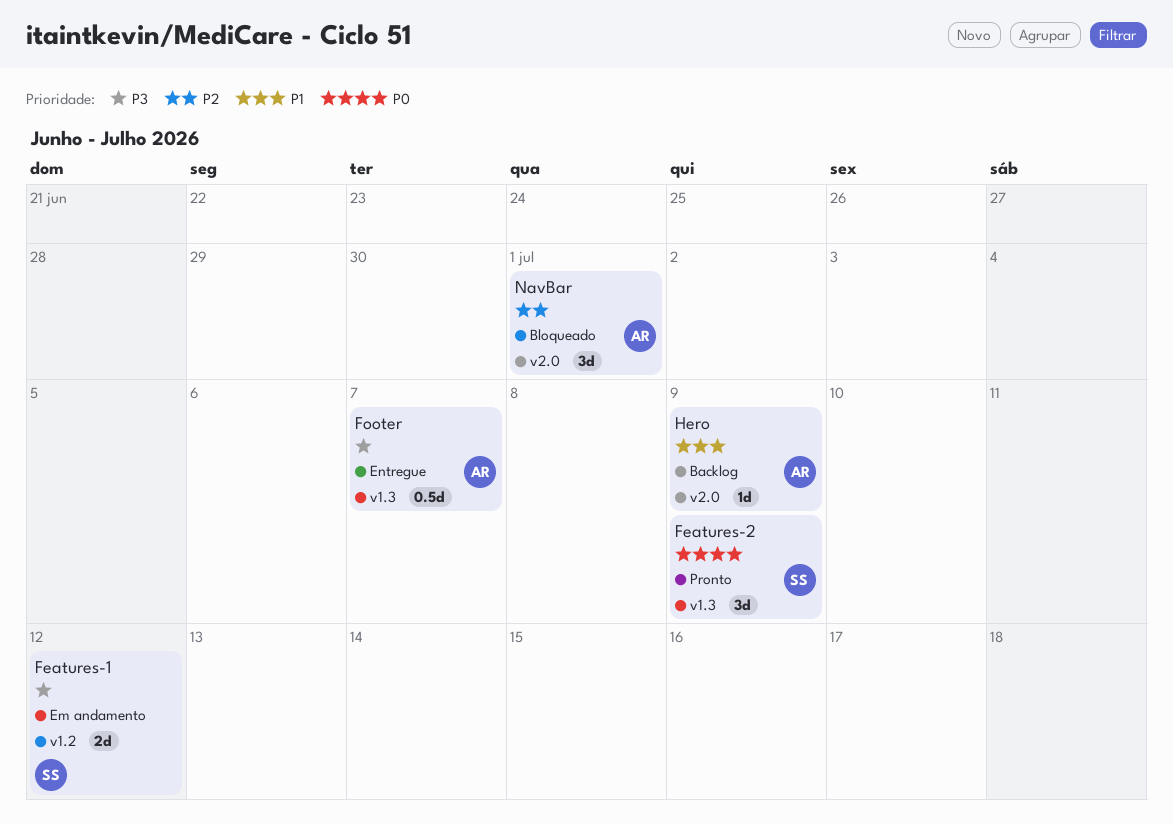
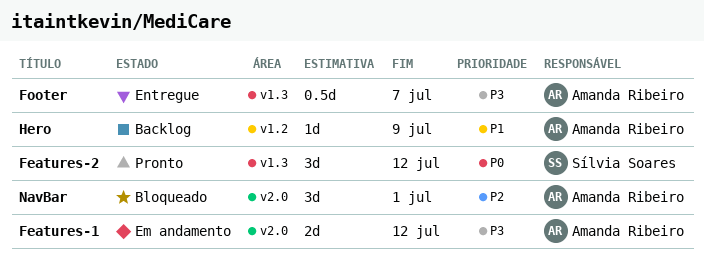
Features-1, owner: Sílvia Soares -> Amanda Ribeiro
Features-1, label: v1.2 -> v2.0
Features-2, due: Jul 9 -> Jul 12
Hero, label: v2.0 -> v1.2

